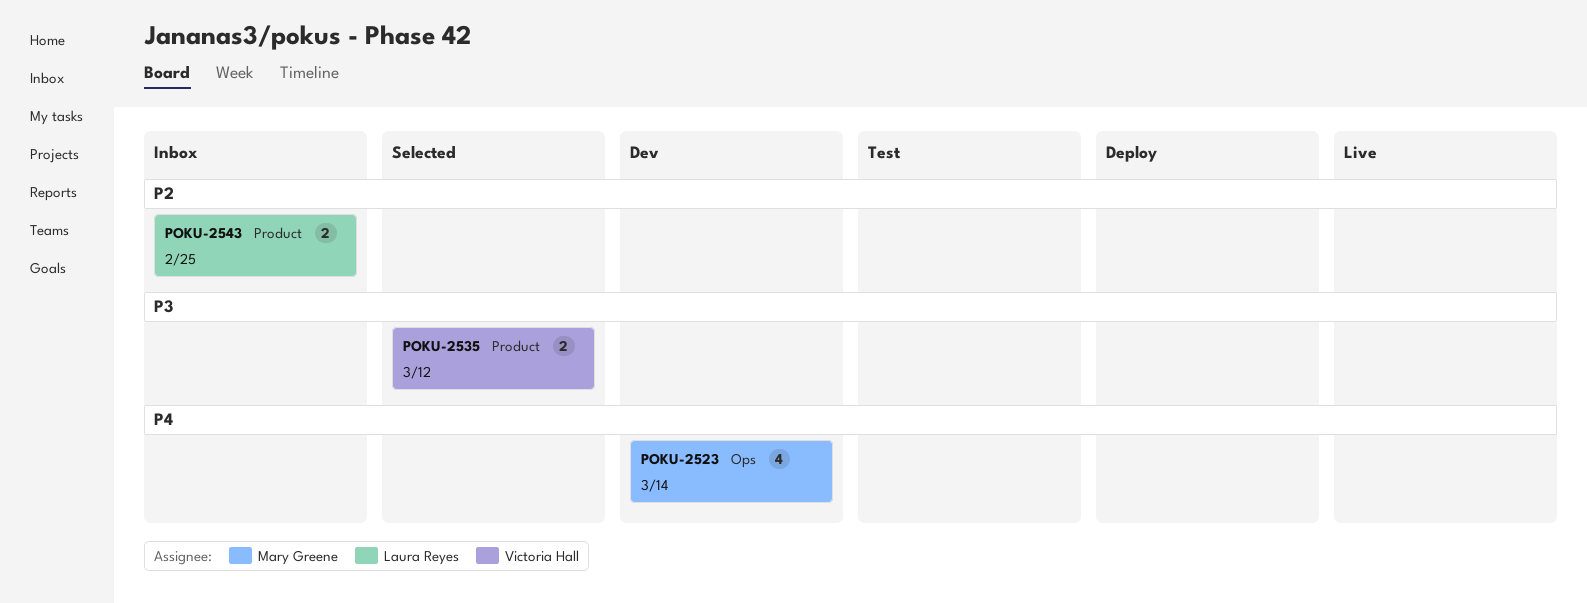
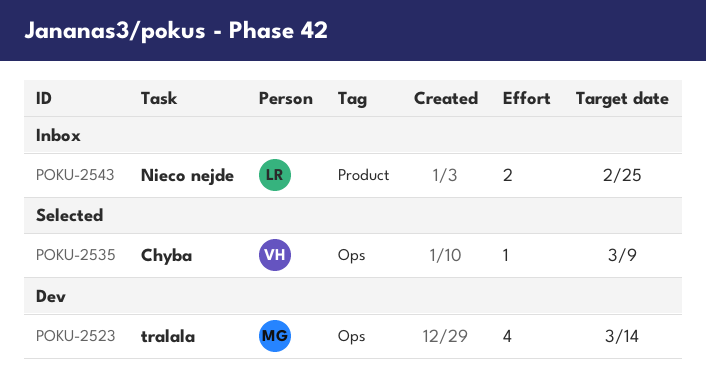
POKU-2535, label: Product -> Ops
POKU-2535, estimate: 2 -> 1
POKU-2535, due: Mar 12 -> Mar 9

